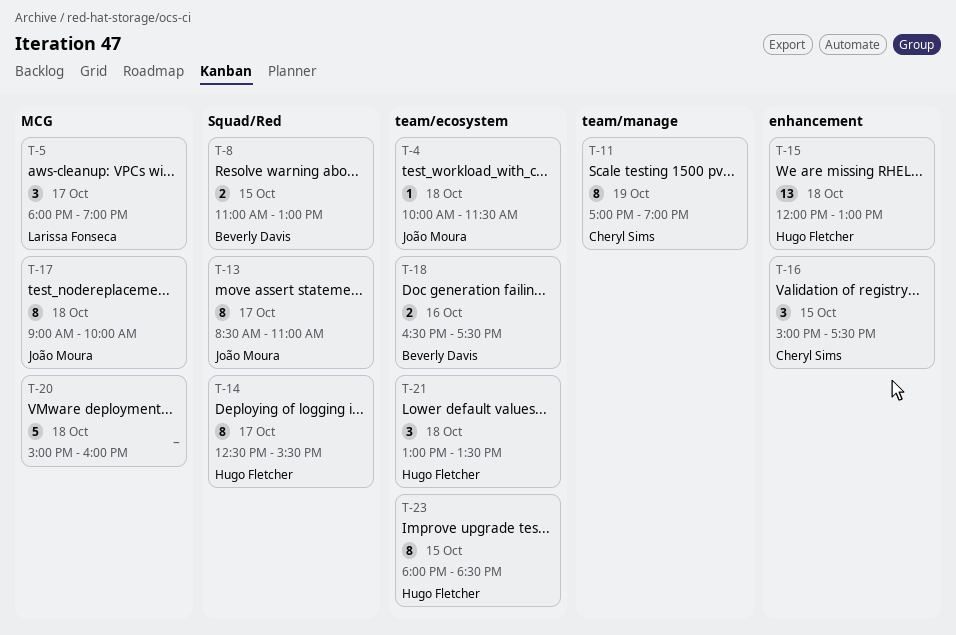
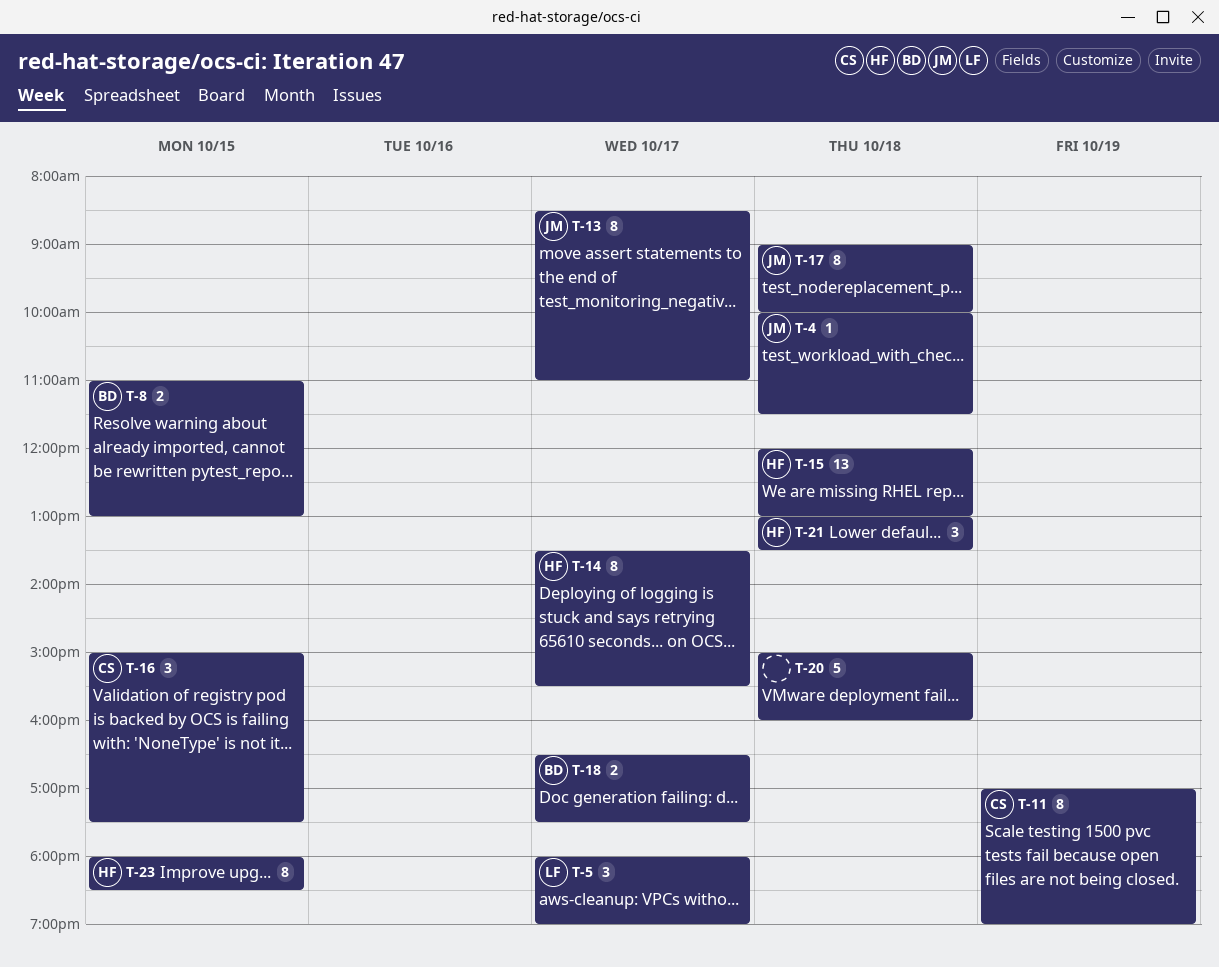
T-14, begins: 12:30 -> 13:30
T-18, day: Oct 16 -> Oct 17

